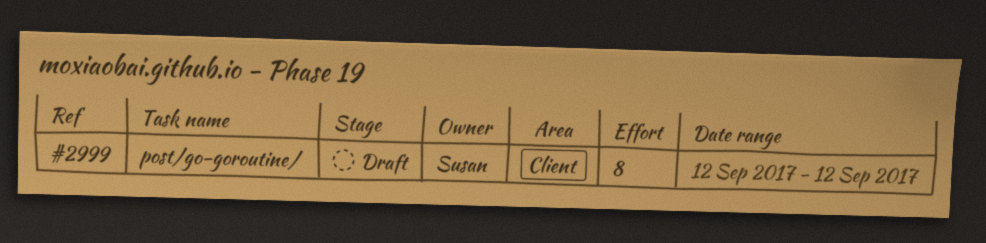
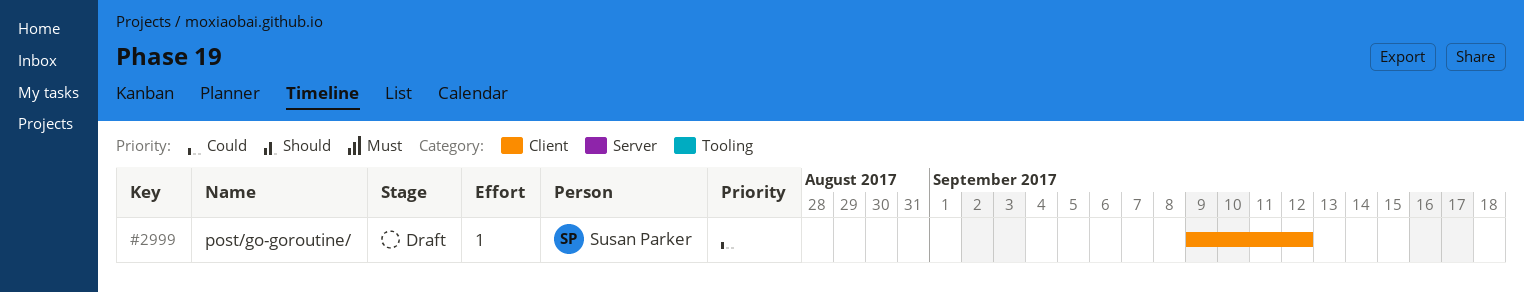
#2999, estimate: 8 -> 1
#2999, start: Sep 12 -> Sep 9

